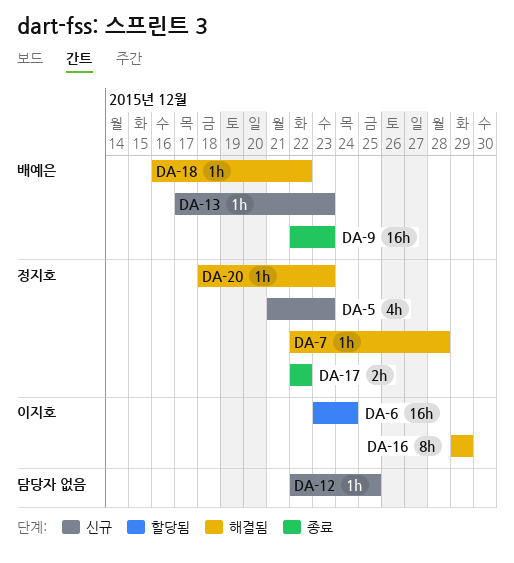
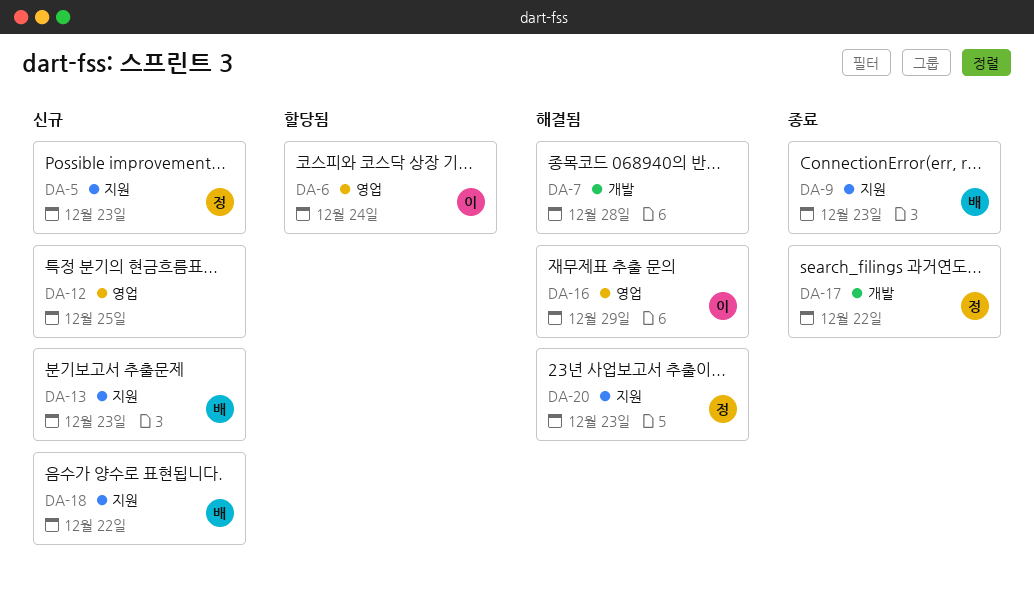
DA-7, owner: 정지호 -> none
DA-18, status: 해결됨 -> 신규

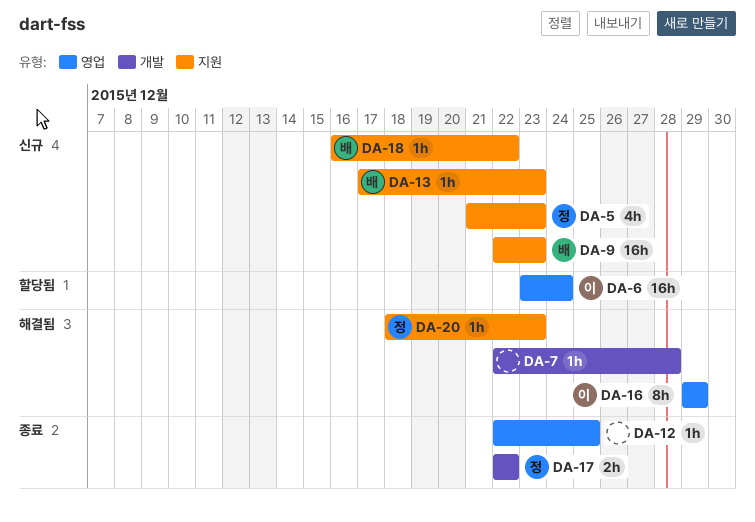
DA-9, status: 종료 -> 신규
DA-12, status: 신규 -> 종료

